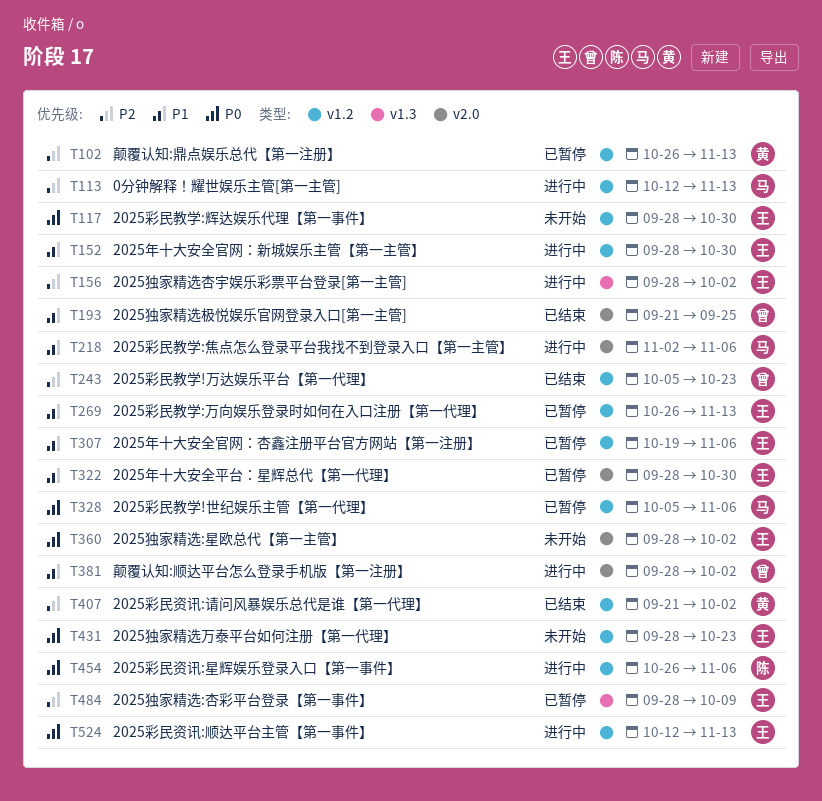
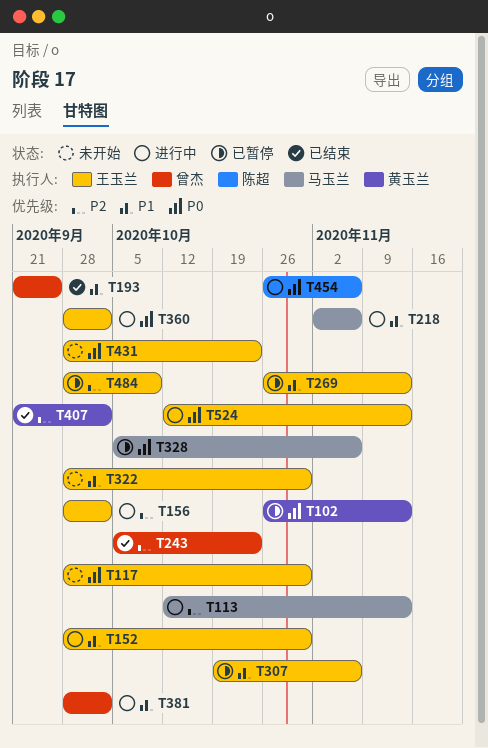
T102, priority: P2 -> P0
T322, status: 已暂停 -> 未开始
T360, status: 未开始 -> 进行中

